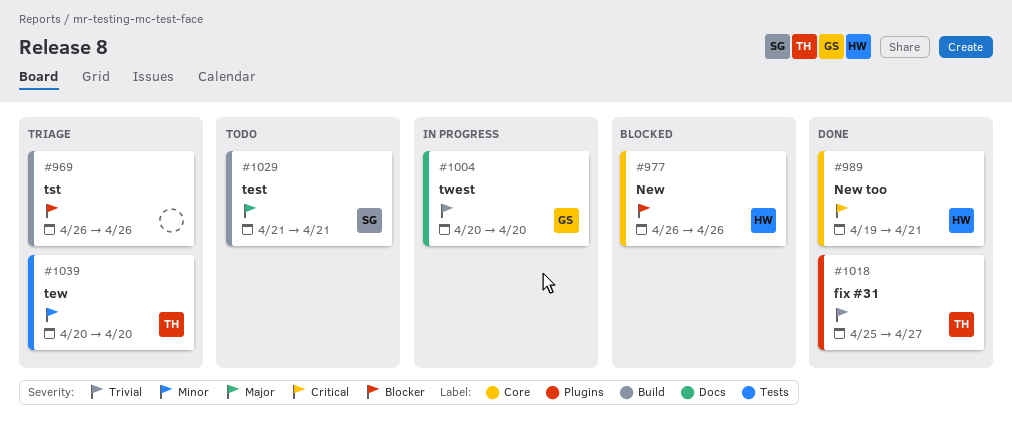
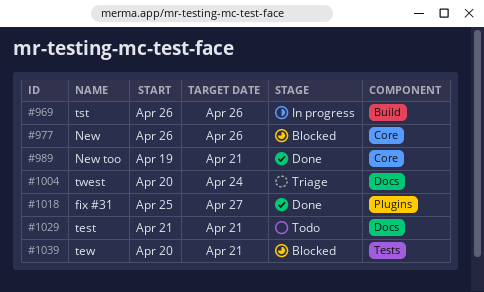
#969, status: Triage -> In progress
#1004, status: In progress -> Triage
#1004, due: Apr 20 -> Apr 24
#1029, label: Build -> Docs
#1039, status: Triage -> Blocked
#1039, due: Apr 20 -> Apr 21

